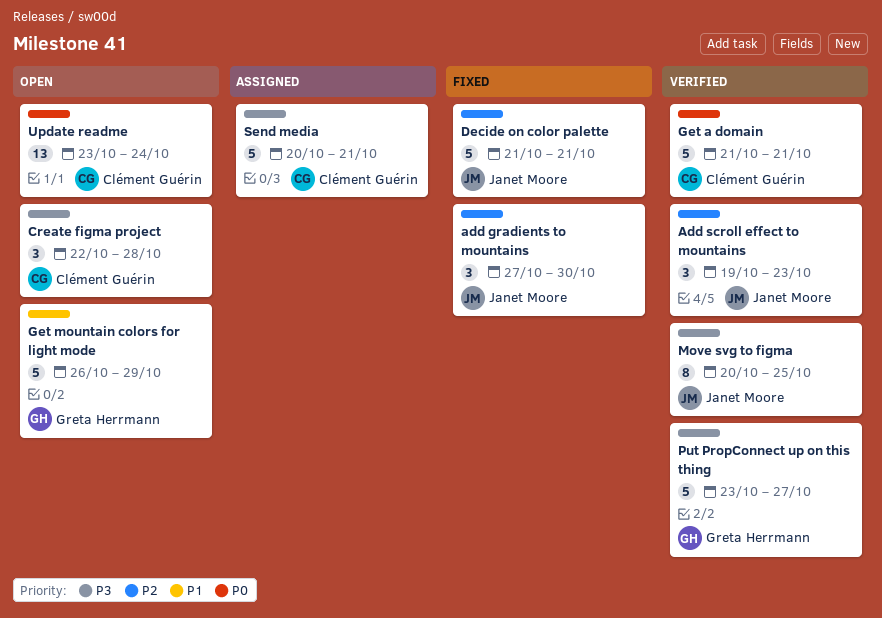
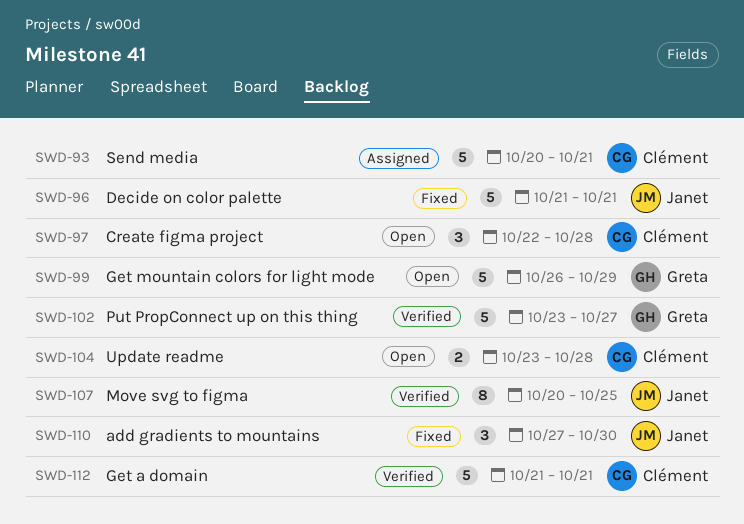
Add scroll effect to mountains: present -> none
Update readme, estimate: 13 -> 2
Update readme, due: Oct 24 -> Oct 28

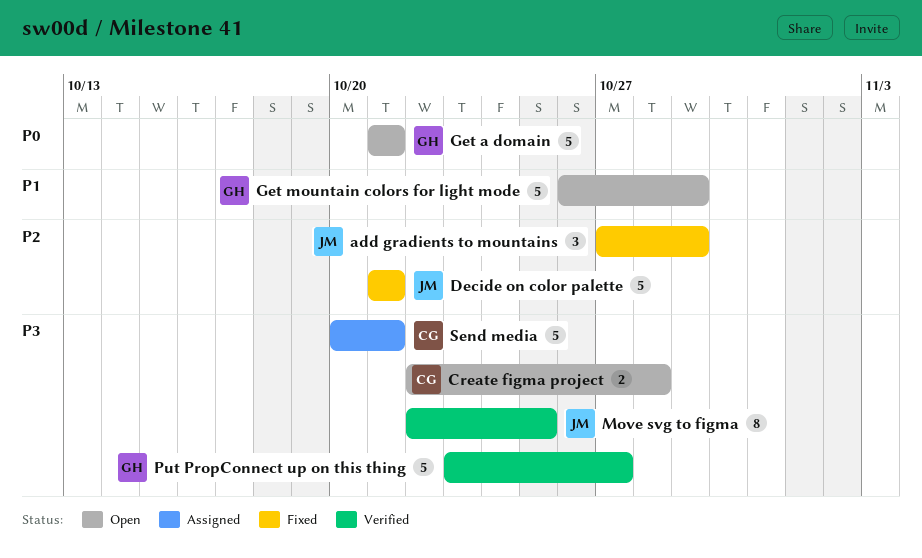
add gradients to mountains, due: Oct 30 -> Oct 29
Create figma project, estimate: 3 -> 2
Get a domain, status: Verified -> Open
Get a domain, owner: Clément -> Greta
Move svg to figma, start: Oct 20 -> Oct 22
Update readme: present -> none

